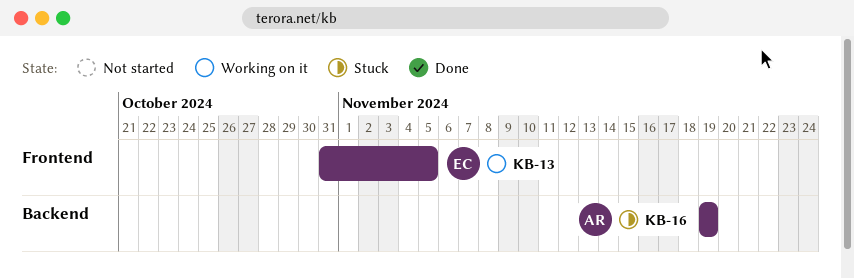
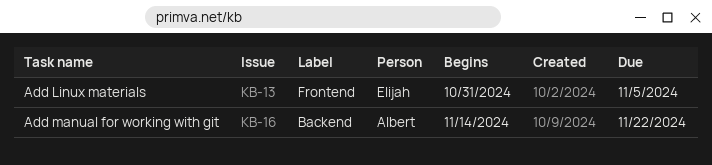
KB-16, start: Nov 19 -> Nov 14
KB-16, due: Nov 19 -> Nov 22

